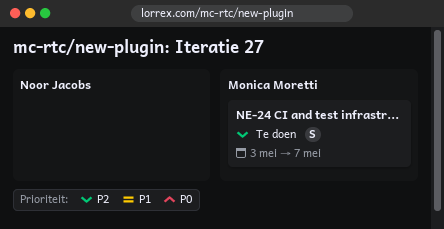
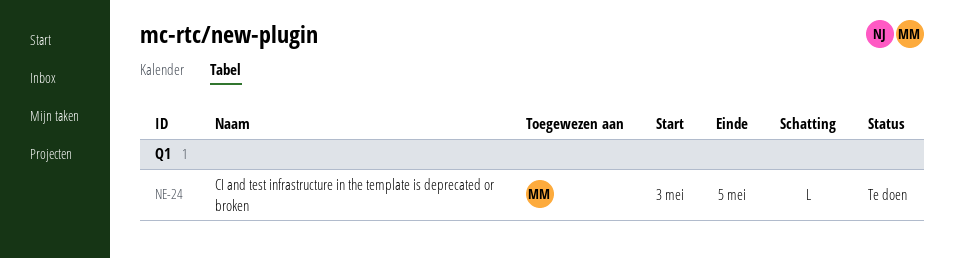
NE-24, estimate: S -> L
NE-24, due: May 7 -> May 5

